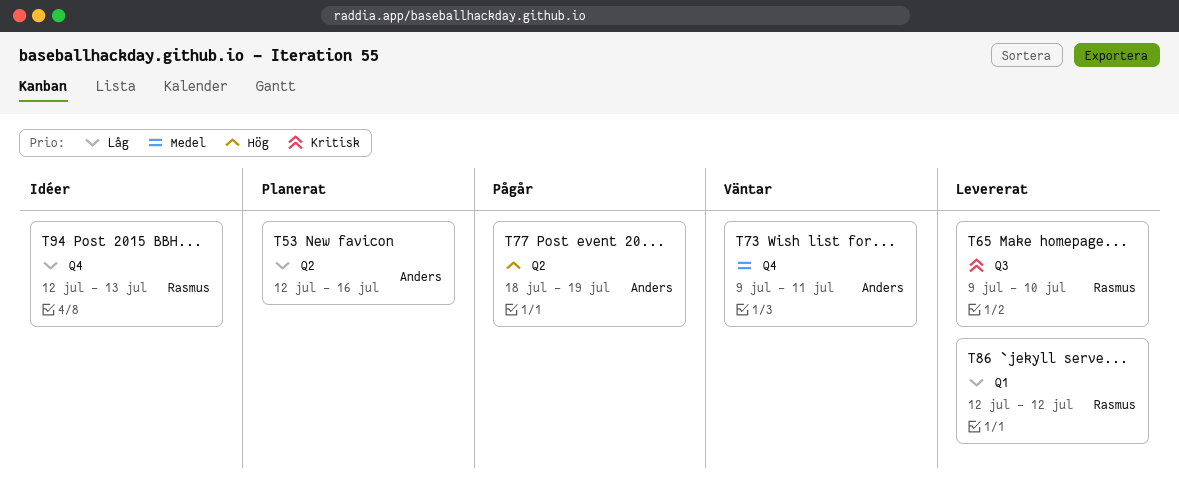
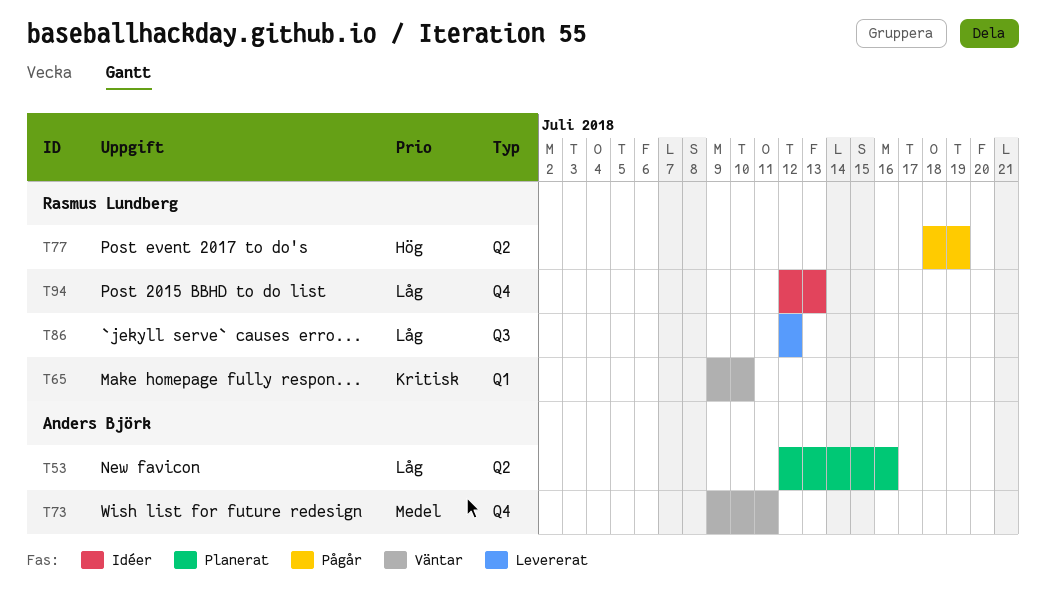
T65, status: Levererat -> Väntar
T65, label: Q3 -> Q1
T77, owner: Anders Björk -> Rasmus Lundberg
T86, label: Q1 -> Q3

